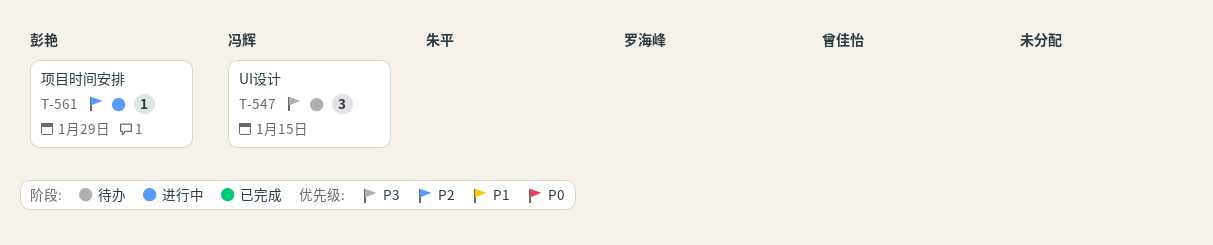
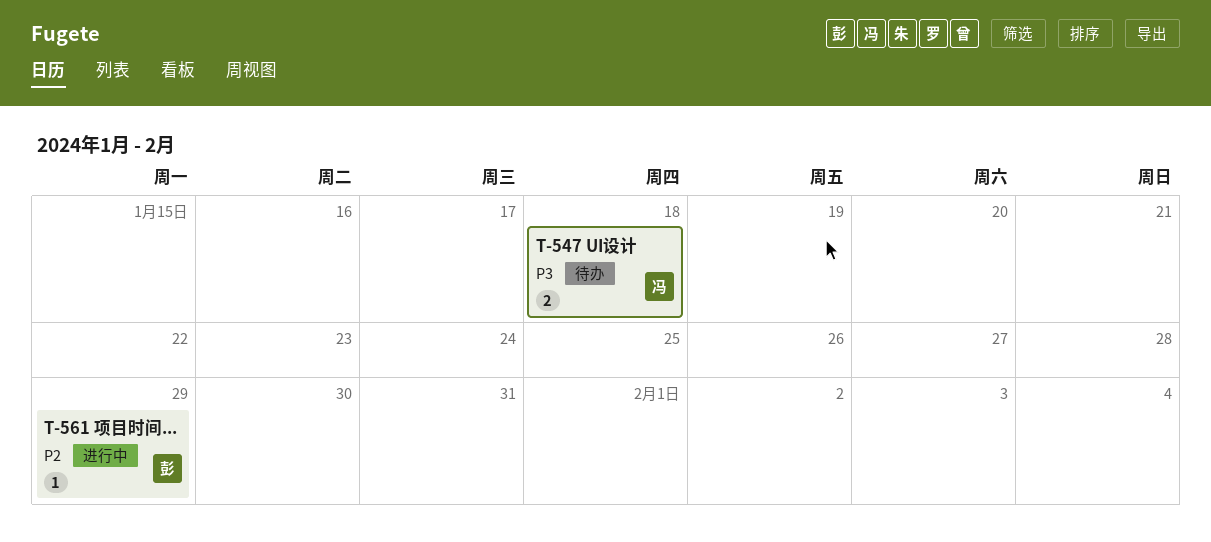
T-547, estimate: 3 -> 2
T-547, due: Jan 15 -> Jan 18

